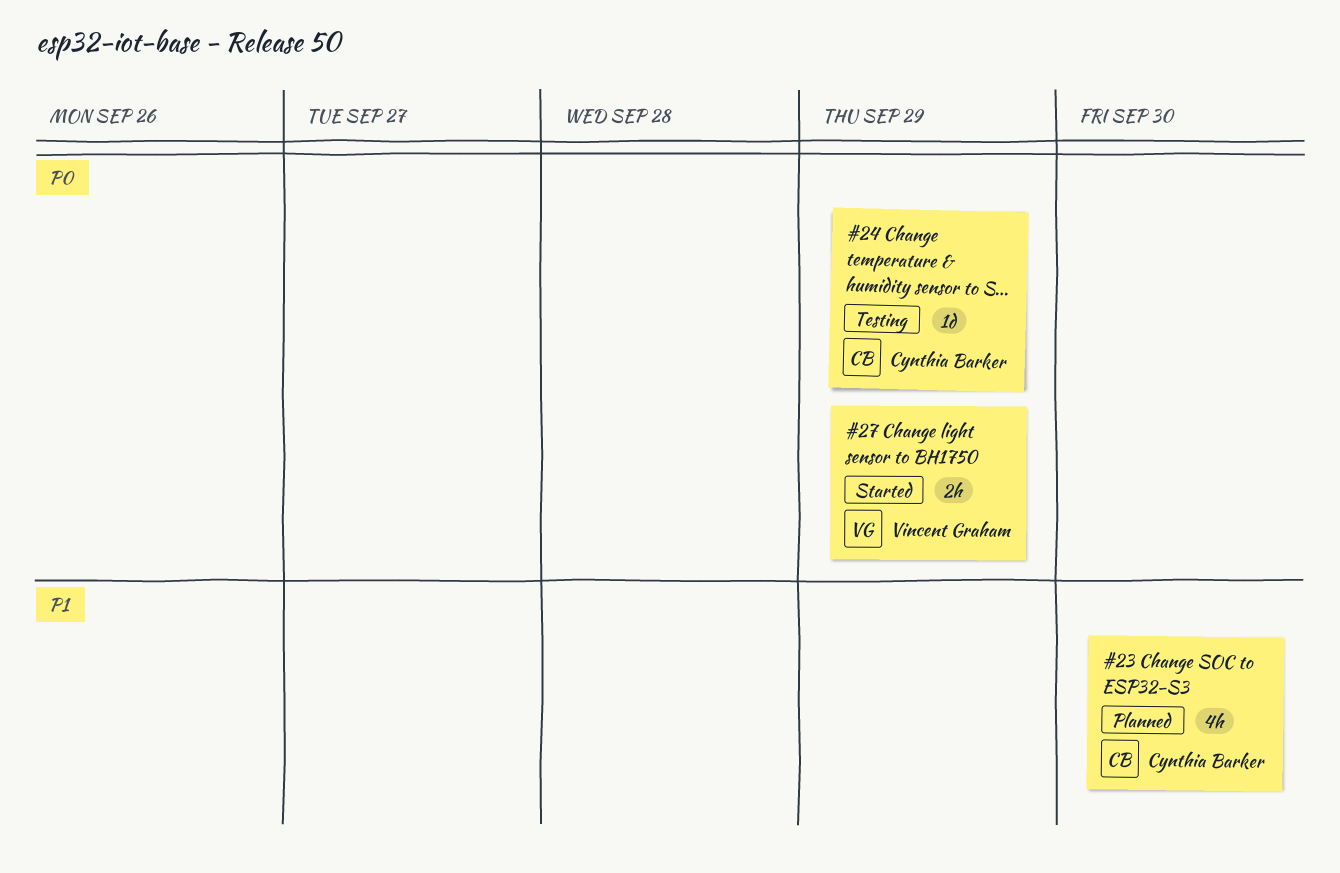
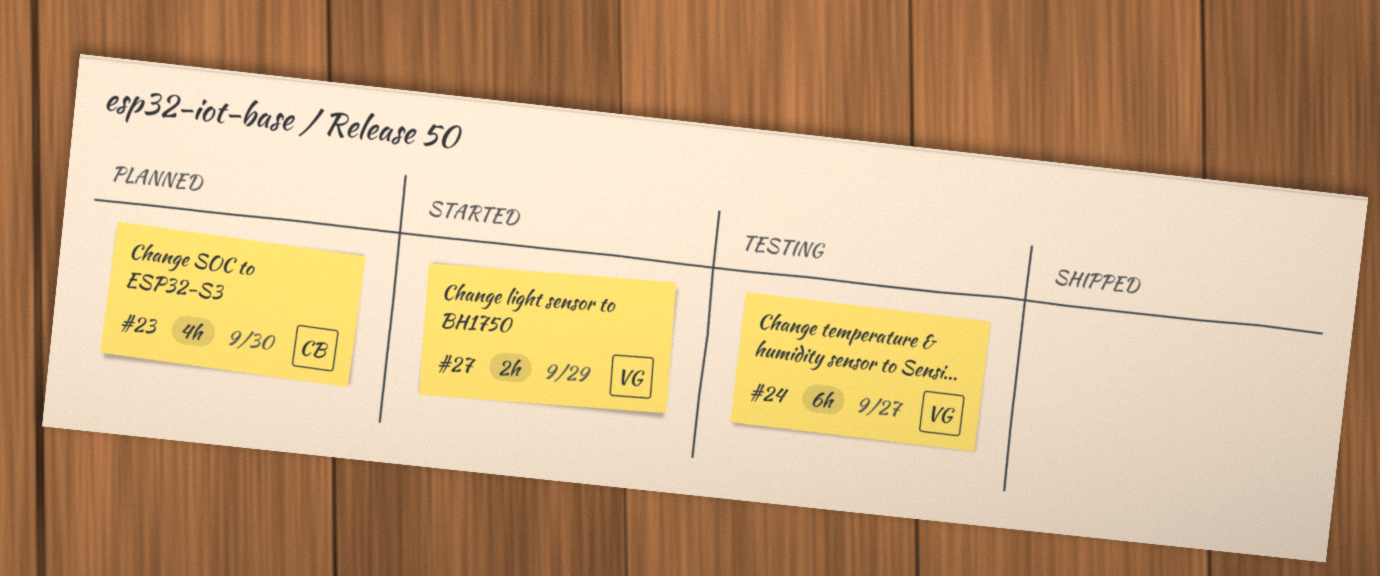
#24, owner: Cynthia Barker -> Vincent Graham
#24, estimate: 1d -> 6h
#24, due: Sep 29 -> Sep 27

